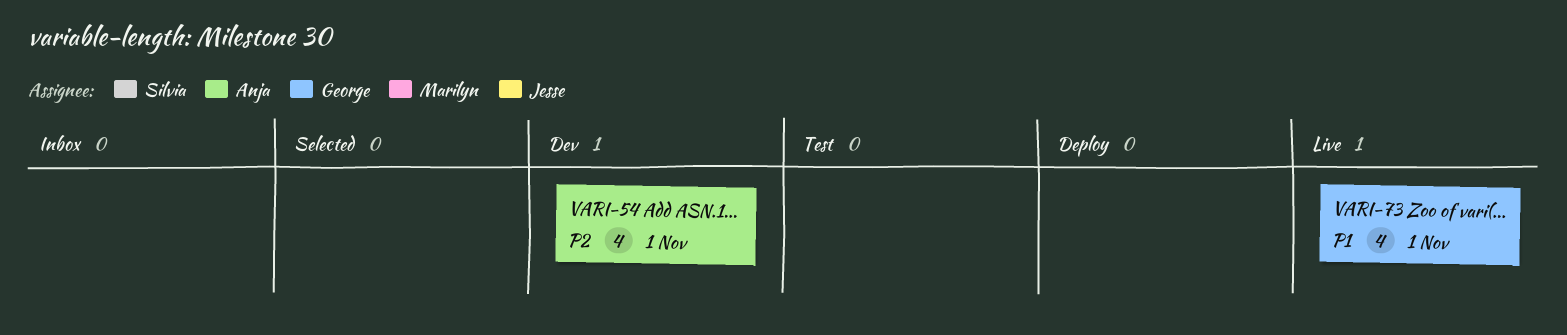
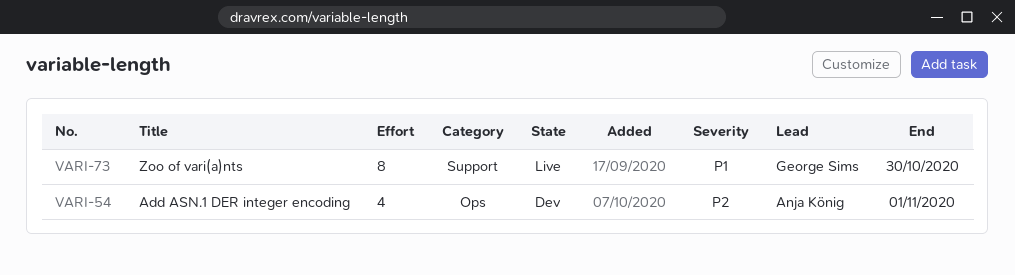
VARI-73, estimate: 4 -> 8
VARI-73, due: Nov 1 -> Oct 30

